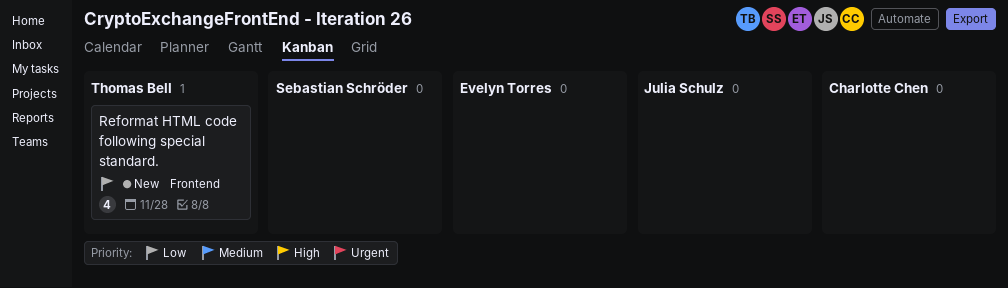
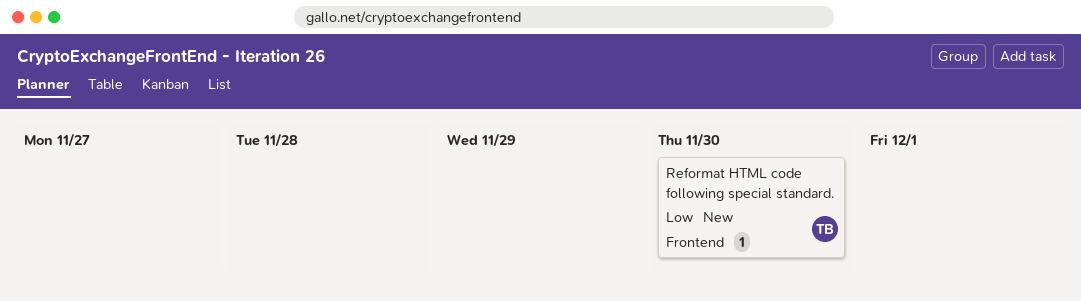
Reformat HTML code following special standard., estimate: 4 -> 1
Reformat HTML code following special standard., due: Nov 28 -> Nov 30

